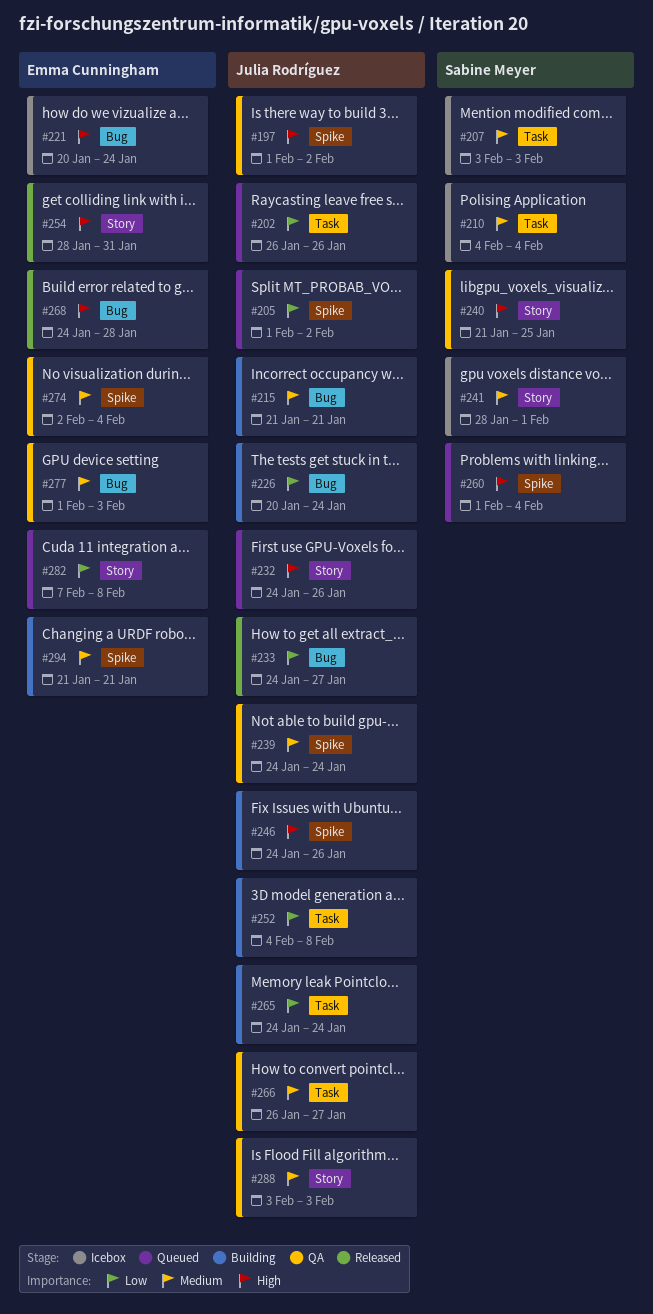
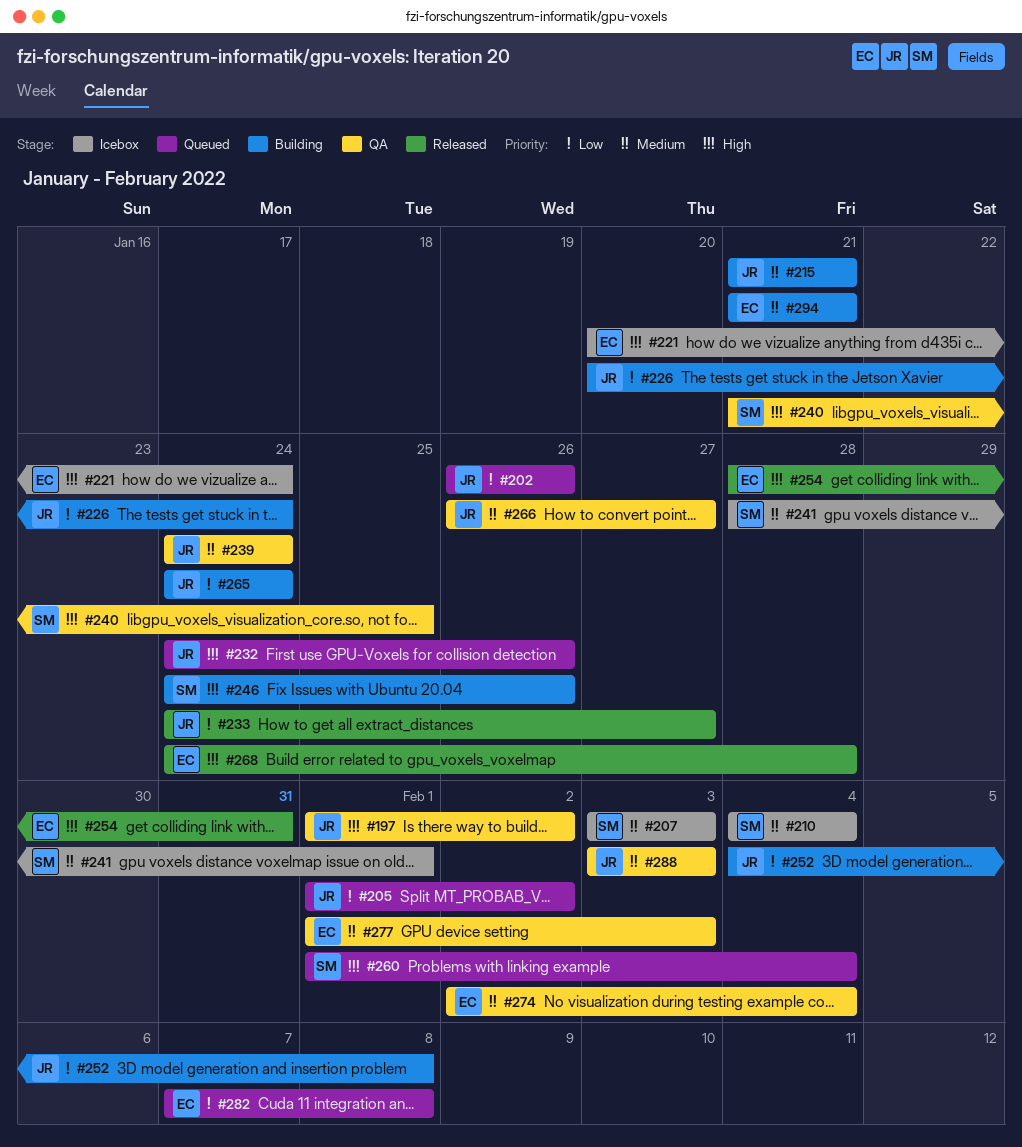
#246, owner: Julia Rodríguez -> Sabine Meyer

